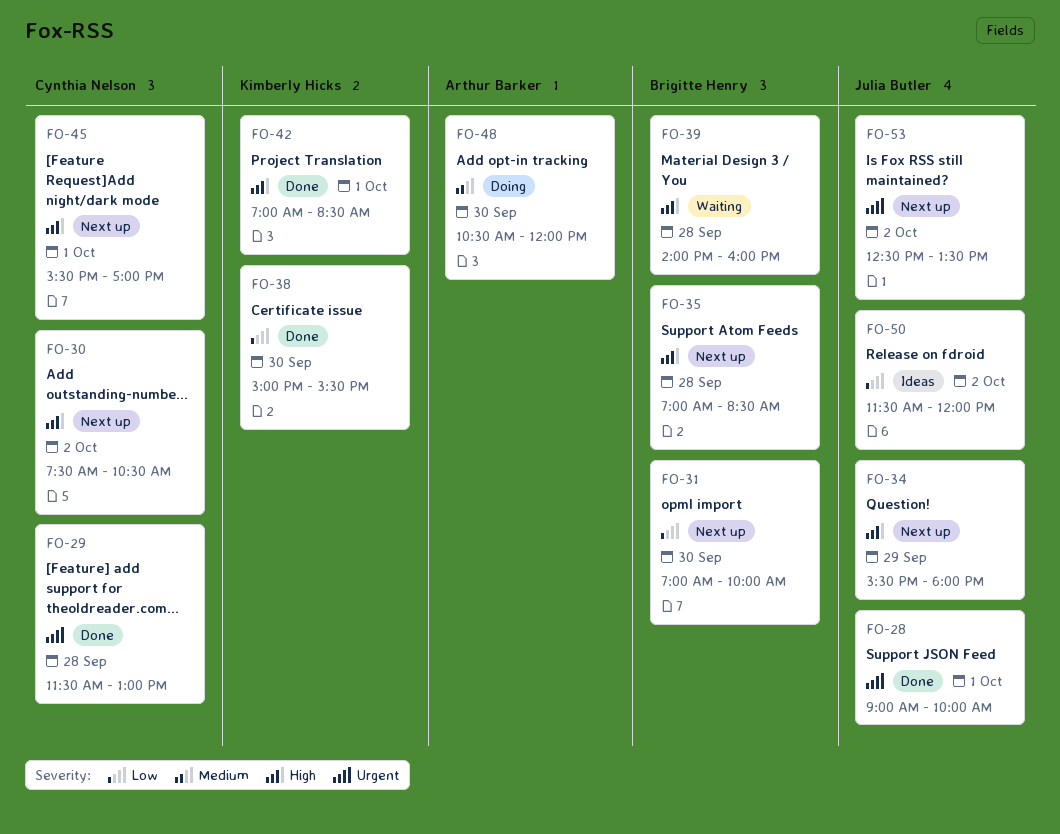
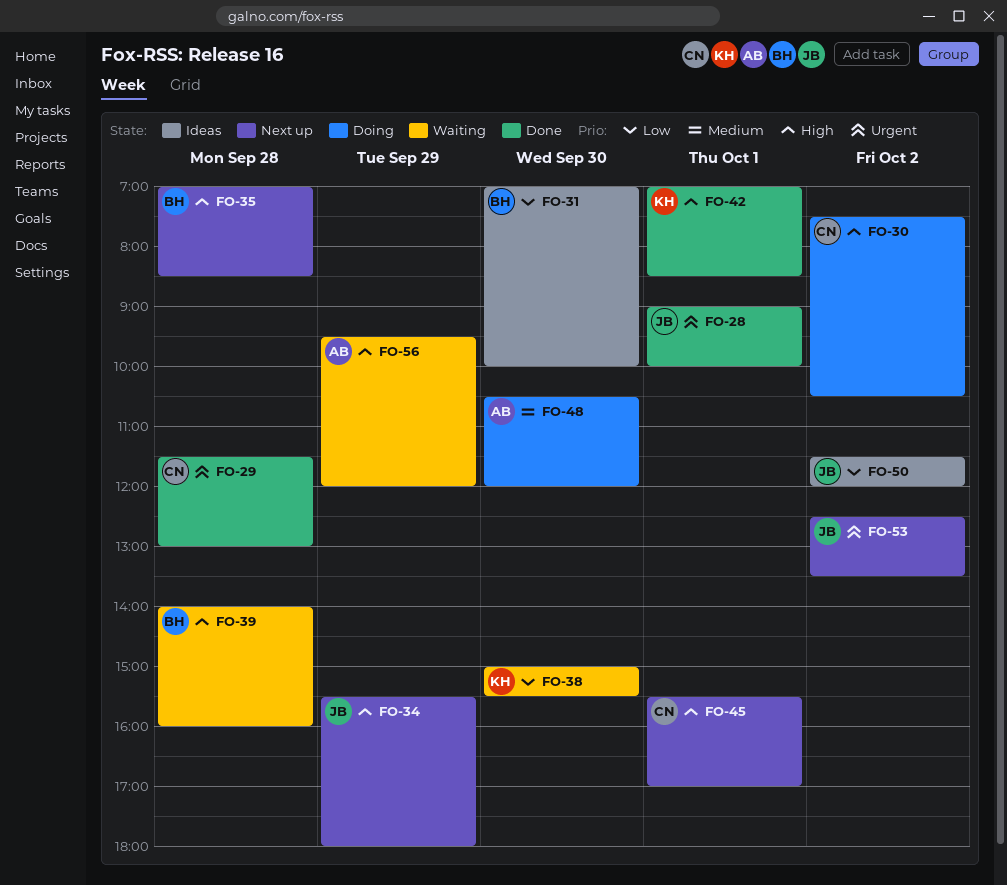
FO-30, status: Next up -> Doing
FO-31, status: Next up -> Ideas
FO-38, status: Done -> Waiting
FO-56: none -> present

